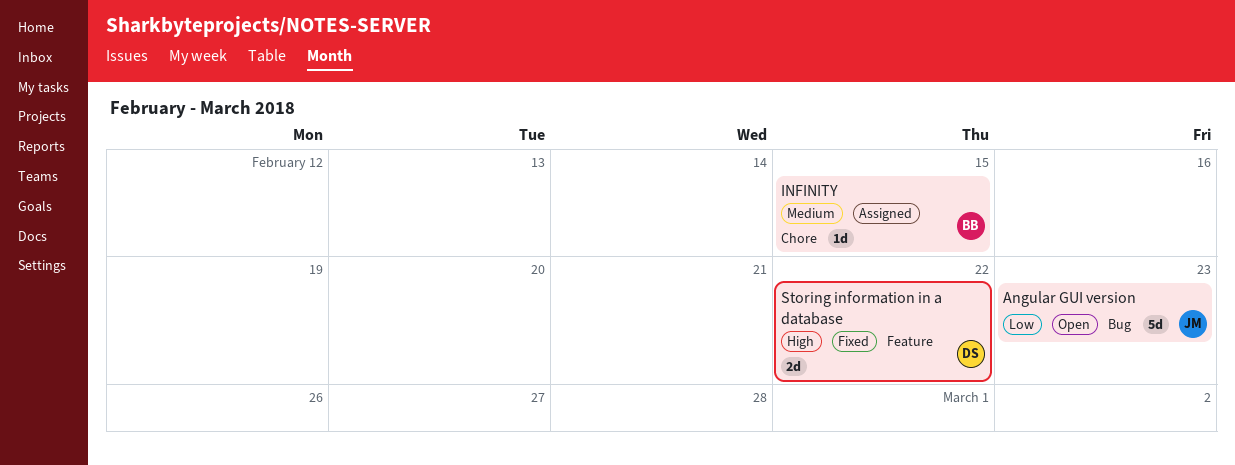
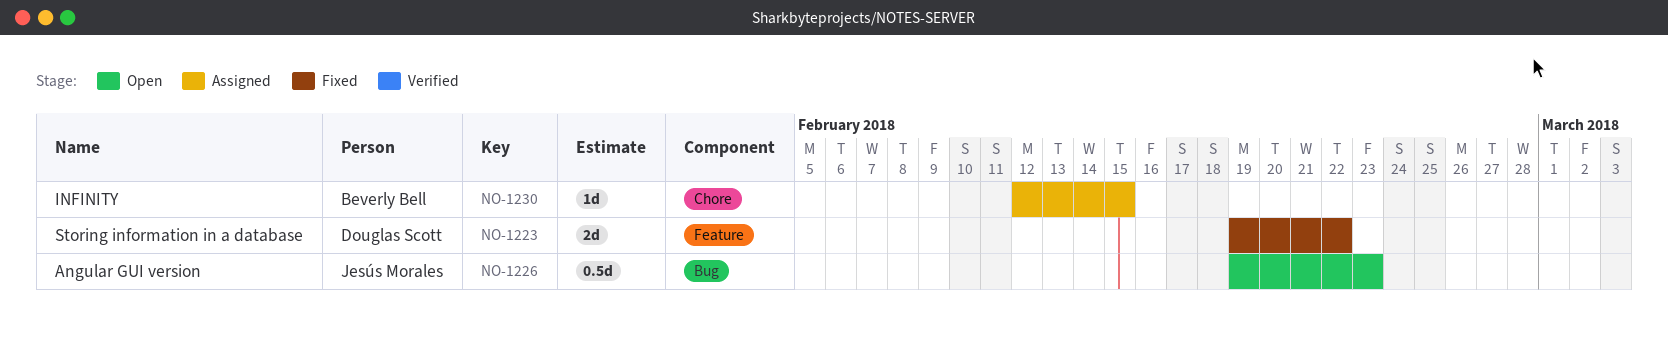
Angular GUI version, estimate: 5d -> 0.5d

